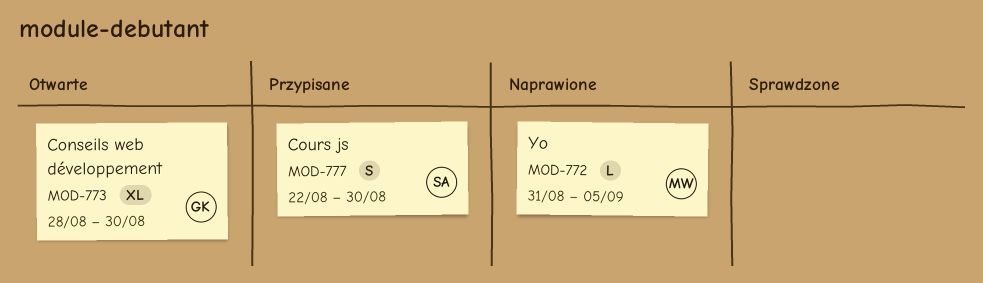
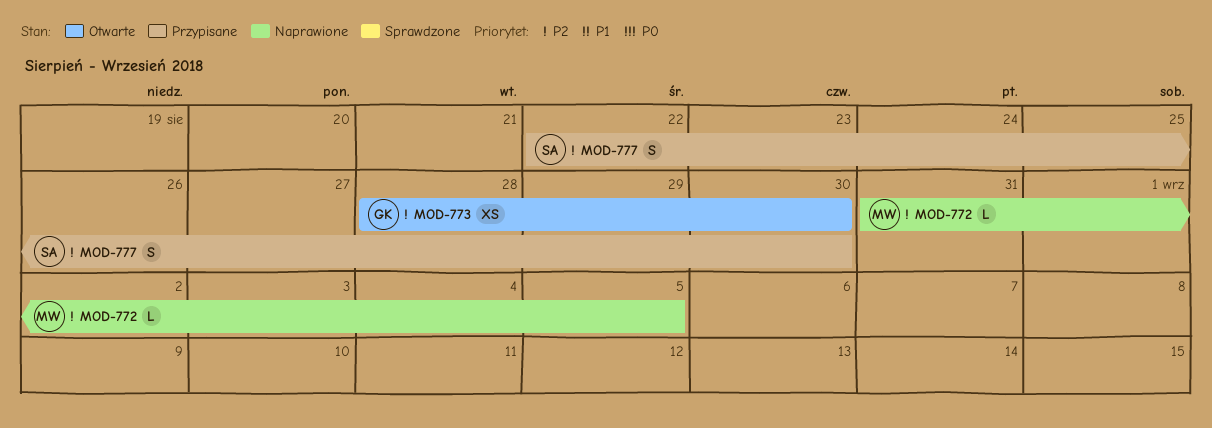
MOD-773, estimate: XL -> XS

